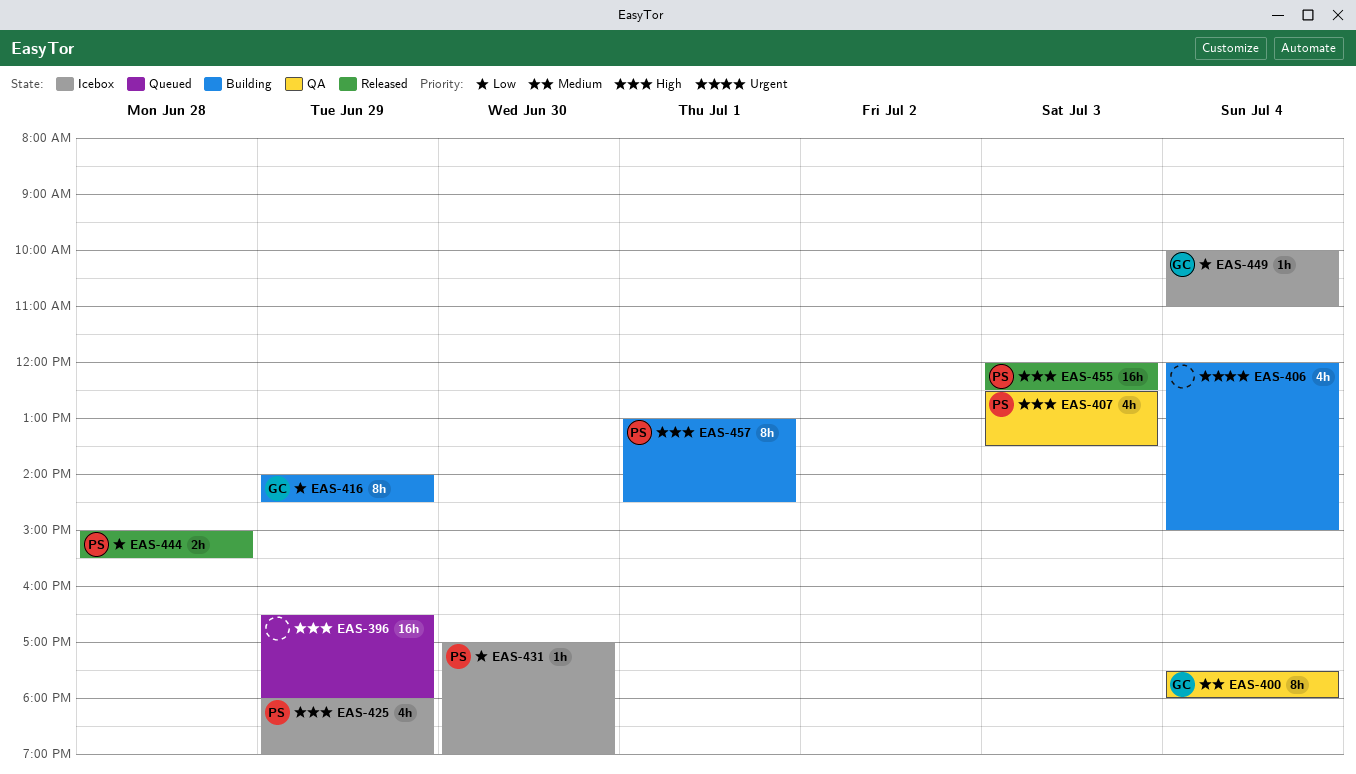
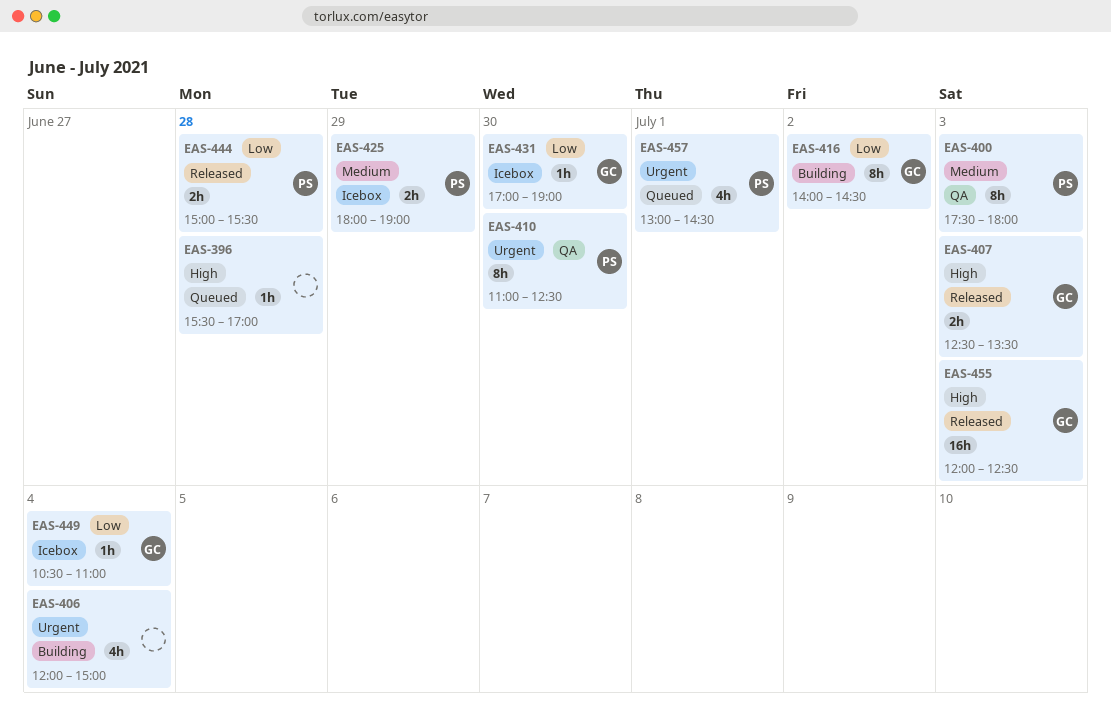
EAS-396, estimate: 16h -> 1h
EAS-396, day: Jun 29 -> Jun 28
EAS-396, begins: 16:30 -> 15:30
EAS-396, ends: 18:00 -> 17:00
EAS-400, owner: GC -> PS
EAS-400, day: Jul 4 -> Jul 3
EAS-407, status: QA -> Released
EAS-407, owner: PS -> GC
EAS-407, estimate: 4h -> 2h
EAS-410: none -> present
EAS-416, day: Jun 29 -> Jul 2
EAS-425, priority: High -> Medium
EAS-425, estimate: 4h -> 2h
EAS-431, owner: PS -> GC
EAS-449, begins: 10:00 -> 10:30
EAS-455, owner: PS -> GC
EAS-457, status: Building -> Queued
EAS-457, priority: High -> Urgent
EAS-457, estimate: 8h -> 4h

